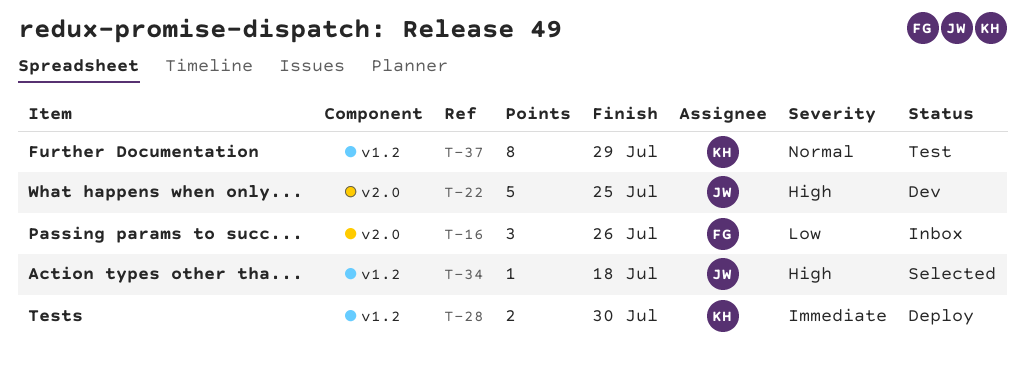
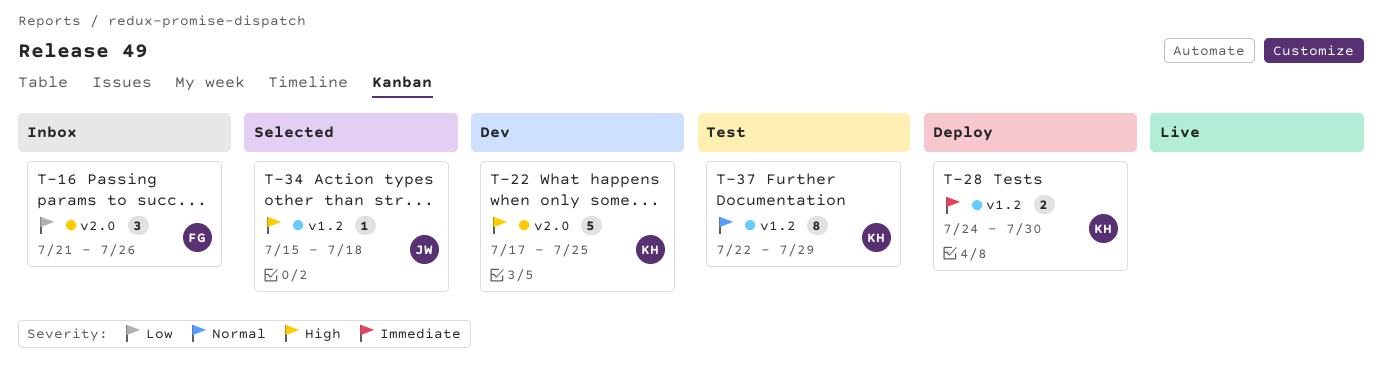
T-22, owner: JW -> KH

